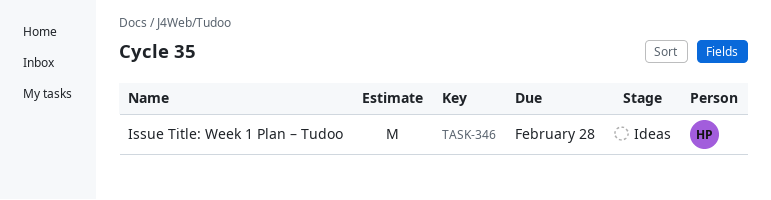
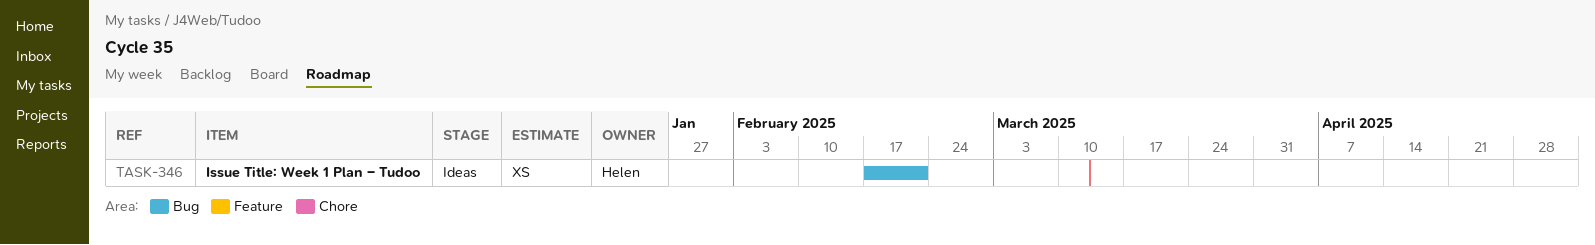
TASK-346, estimate: M -> XS
TASK-346, due: Feb 28 -> Feb 21

